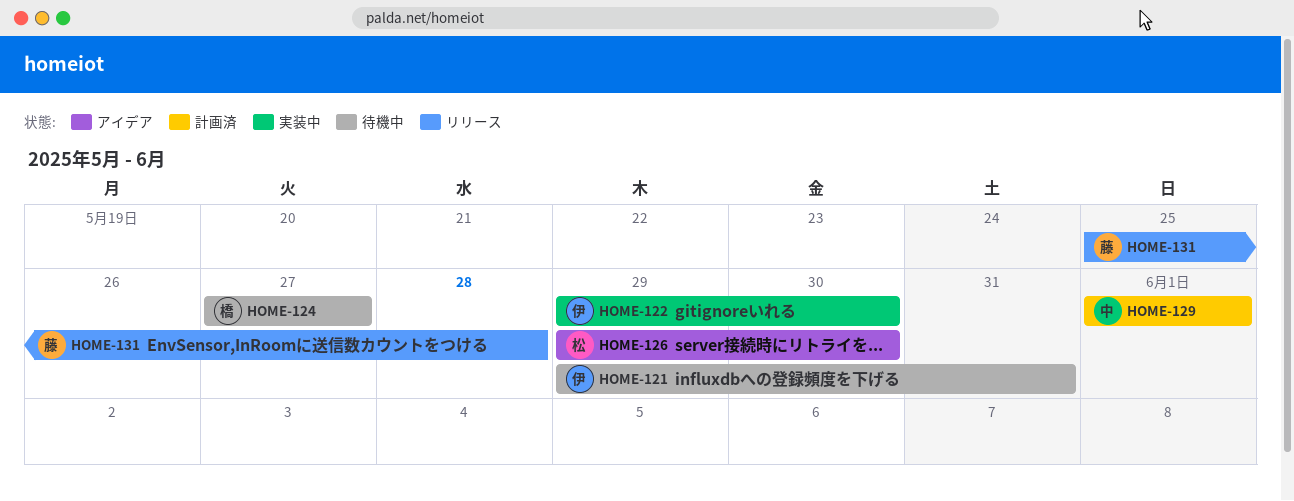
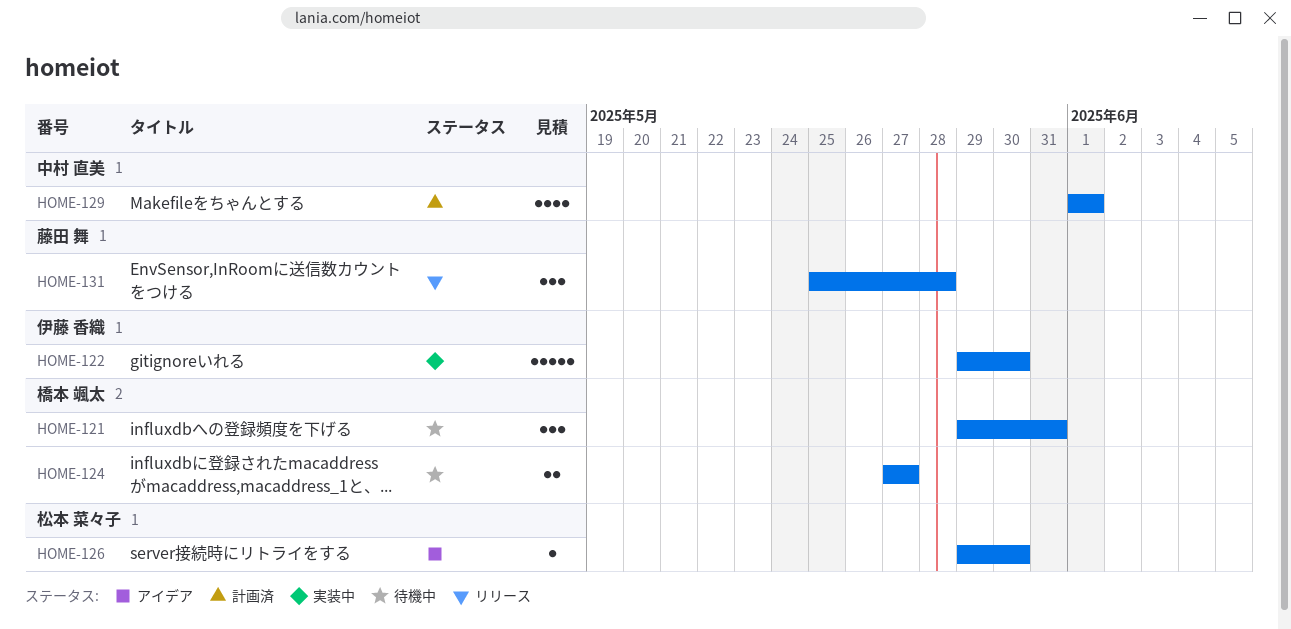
HOME-121, owner: 伊藤 香織 -> 橋本 颯太

